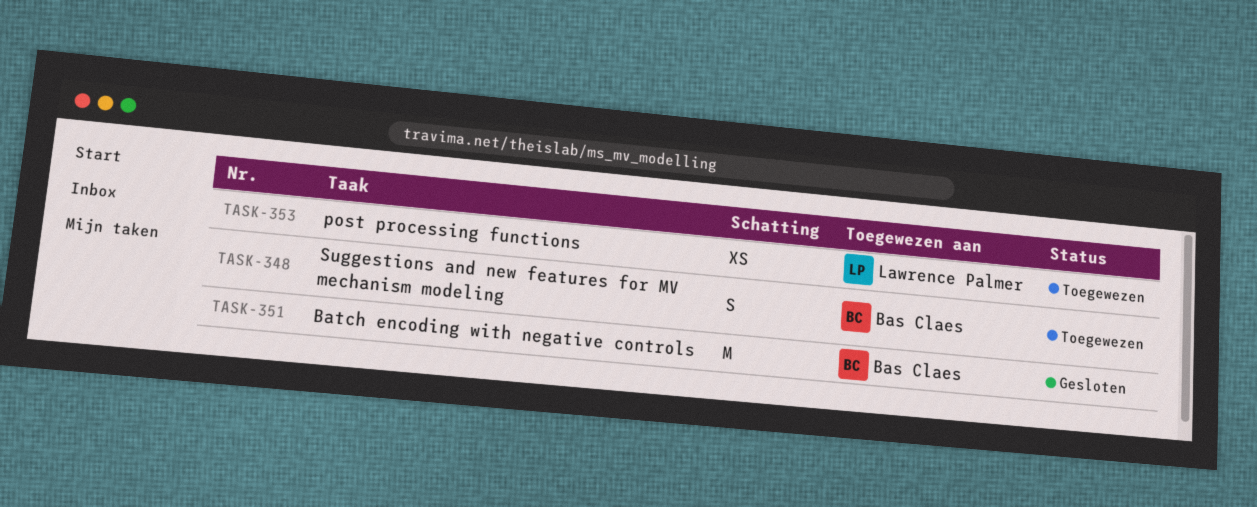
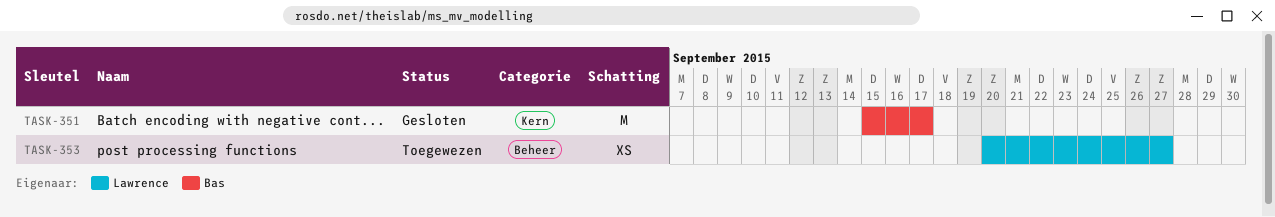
TASK-348: present -> none

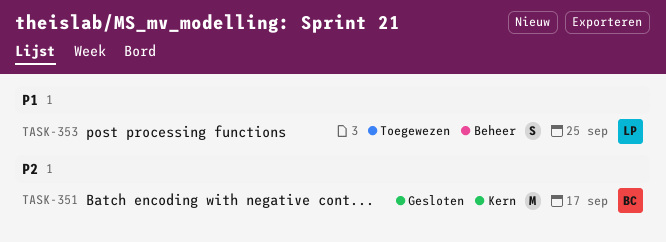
TASK-353, estimate: XS -> S
TASK-353, due: Sep 27 -> Sep 25

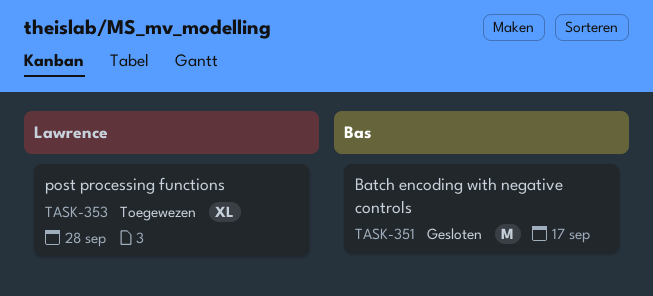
TASK-353, estimate: S -> XL
TASK-353, due: Sep 25 -> Sep 28

